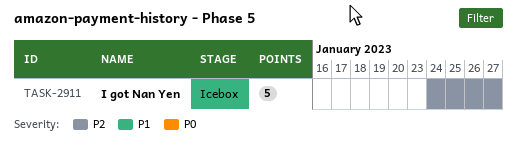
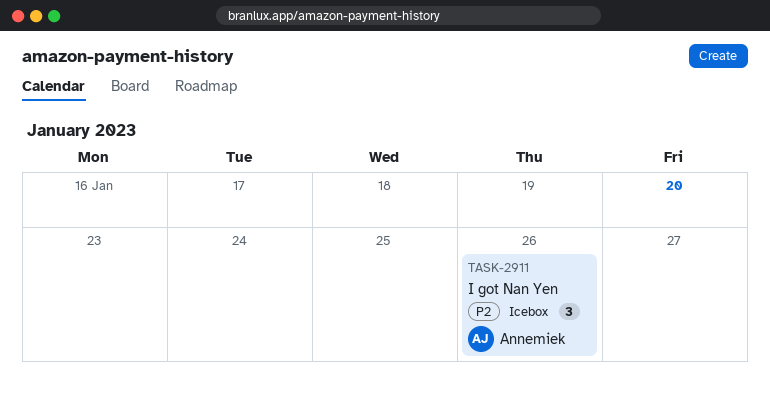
TASK-2911, estimate: 5 -> 3
TASK-2911, due: Jan 27 -> Jan 26

